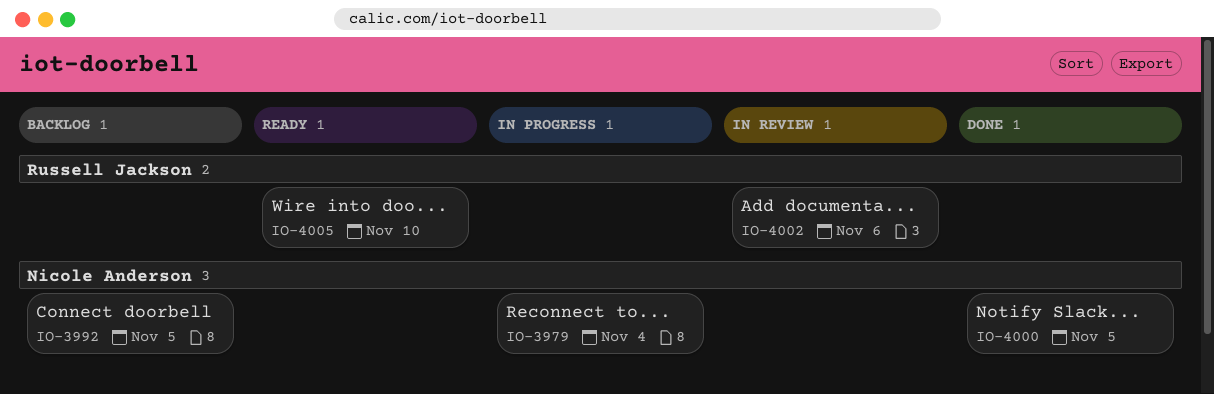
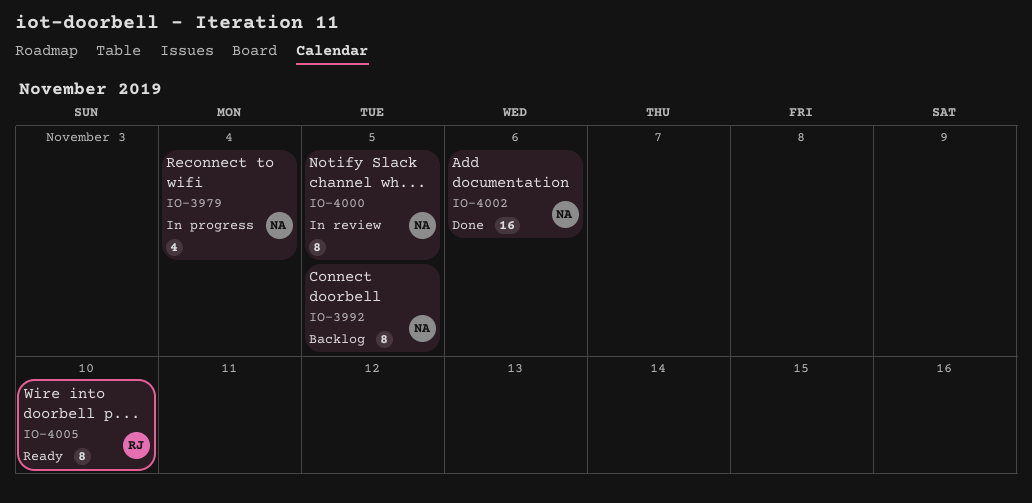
IO-4000, status: Done -> In review
IO-4002, status: In review -> Done
IO-4002, owner: Russell Jackson -> Nicole Anderson

